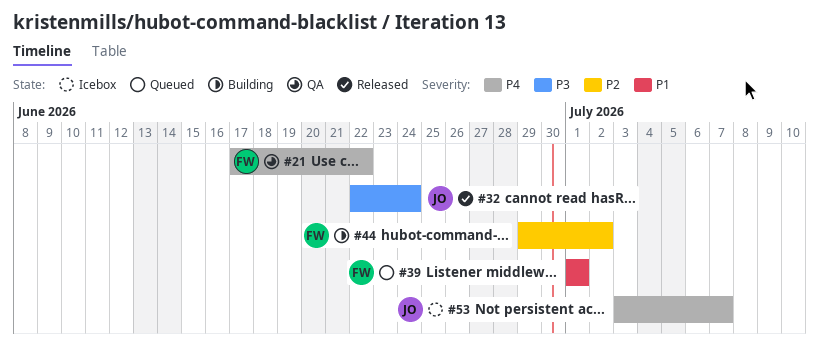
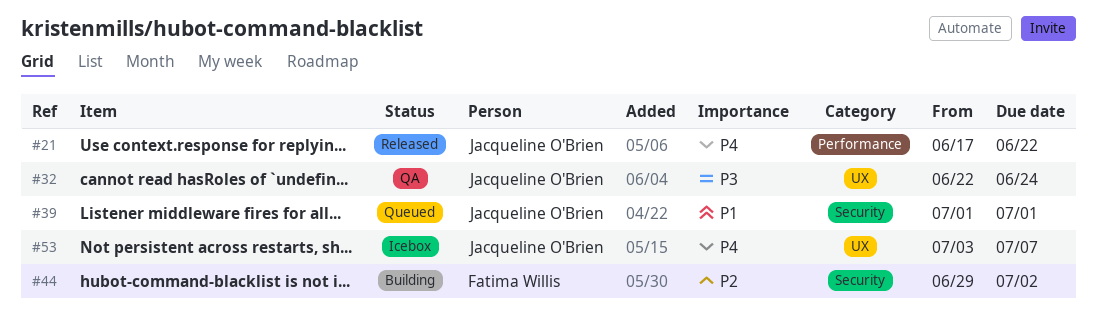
#21, status: QA -> Released
#21, owner: Fatima Willis -> Jacqueline O'Brien
#32, status: Released -> QA
#39, owner: Fatima Willis -> Jacqueline O'Brien

